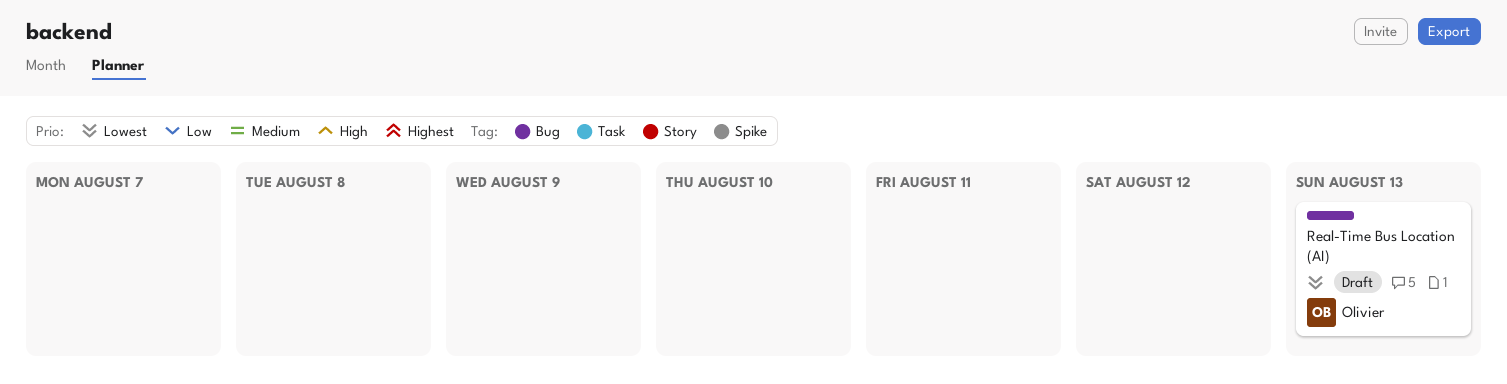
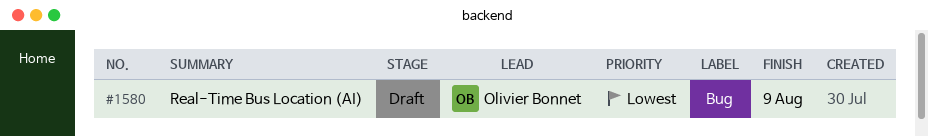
Real-Time Bus Location (AI), due: Aug 13 -> Aug 9

